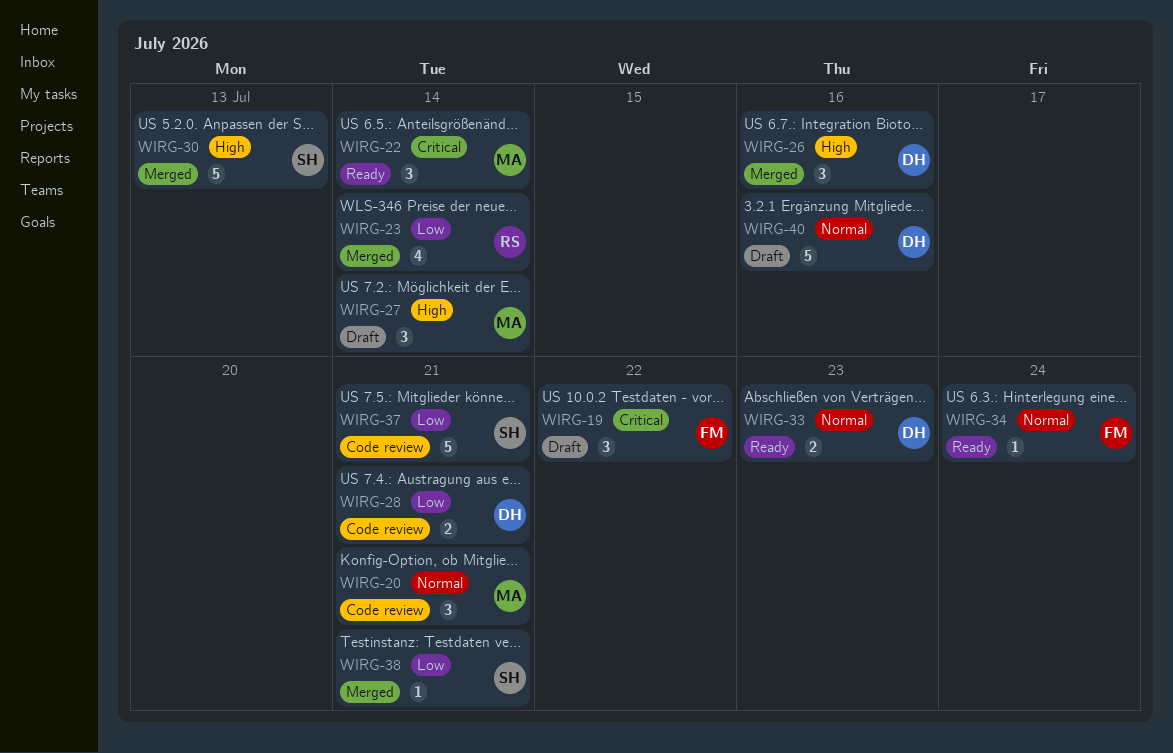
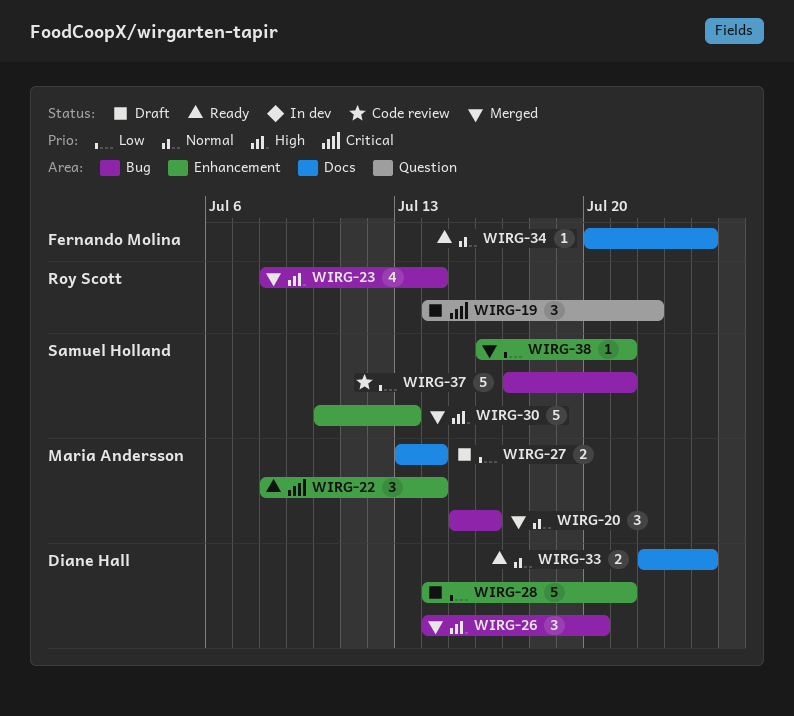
WIRG-19, owner: Fernando Molina -> Roy Scott
WIRG-20, status: Code review -> Merged
WIRG-20, due: Jul 21 -> Jul 16
WIRG-23, priority: Low -> High
WIRG-26, due: Jul 16 -> Jul 20
WIRG-27, priority: High -> Low
WIRG-27, estimate: 3 -> 2
WIRG-28, status: Code review -> Draft
WIRG-28, estimate: 2 -> 5
WIRG-33, due: Jul 23 -> Jul 24
WIRG-40: present -> none

